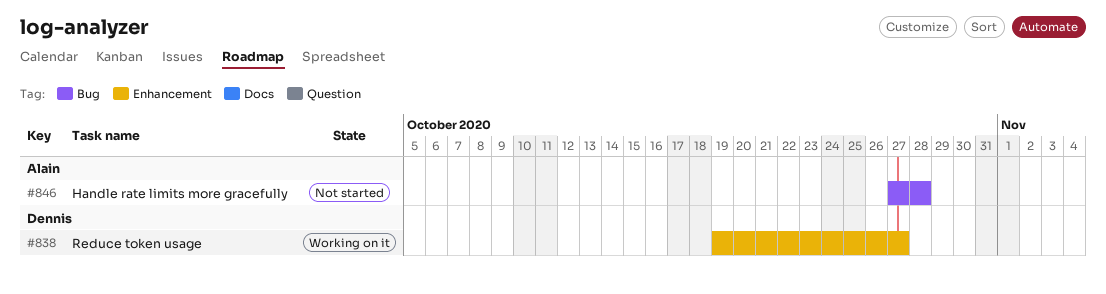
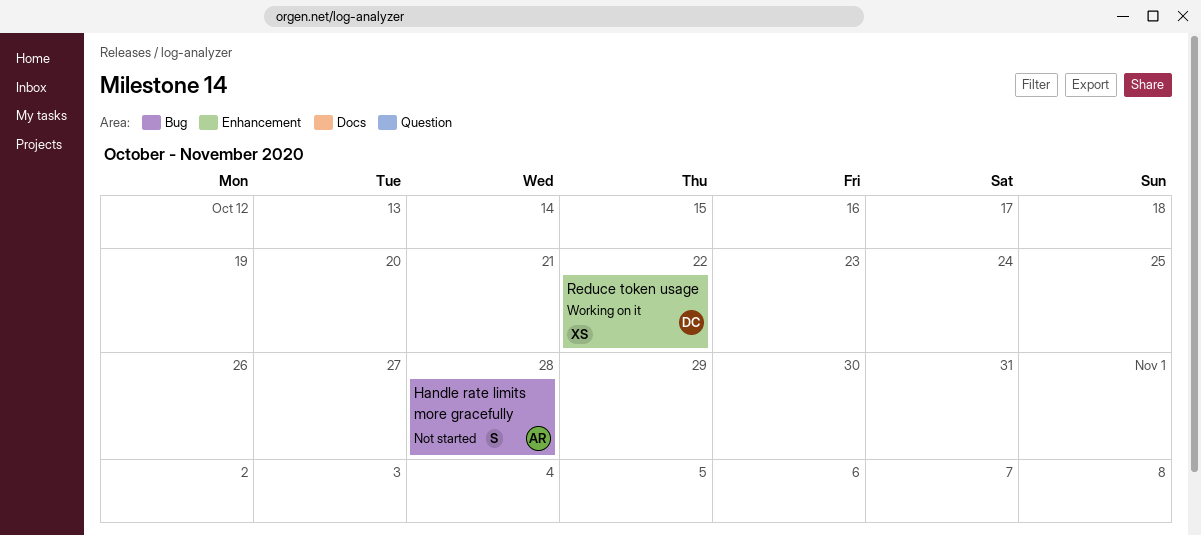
Reduce token usage, due: Oct 27 -> Oct 22

